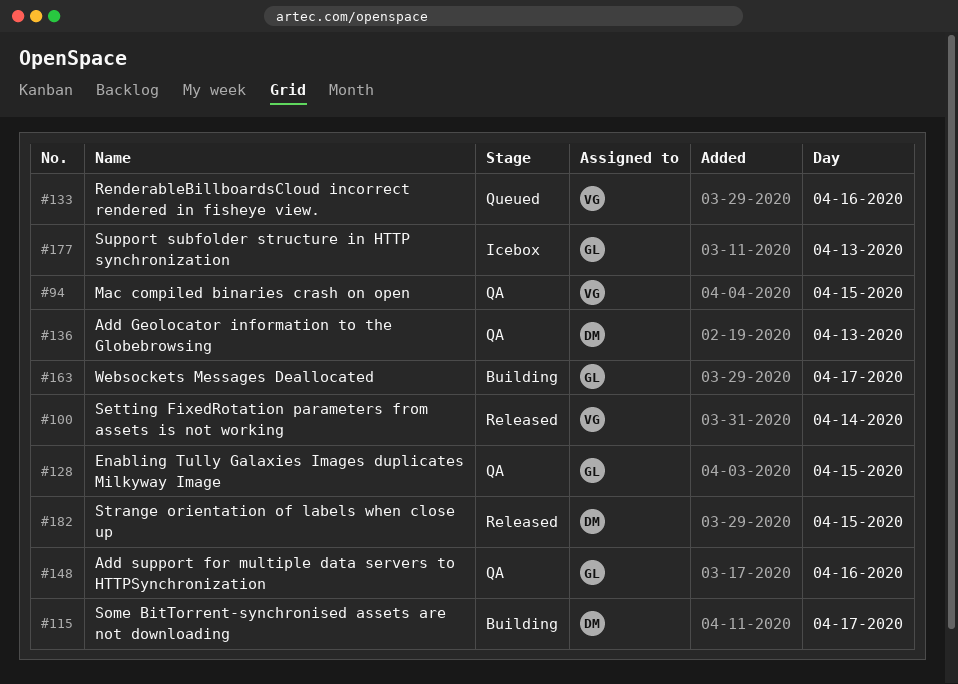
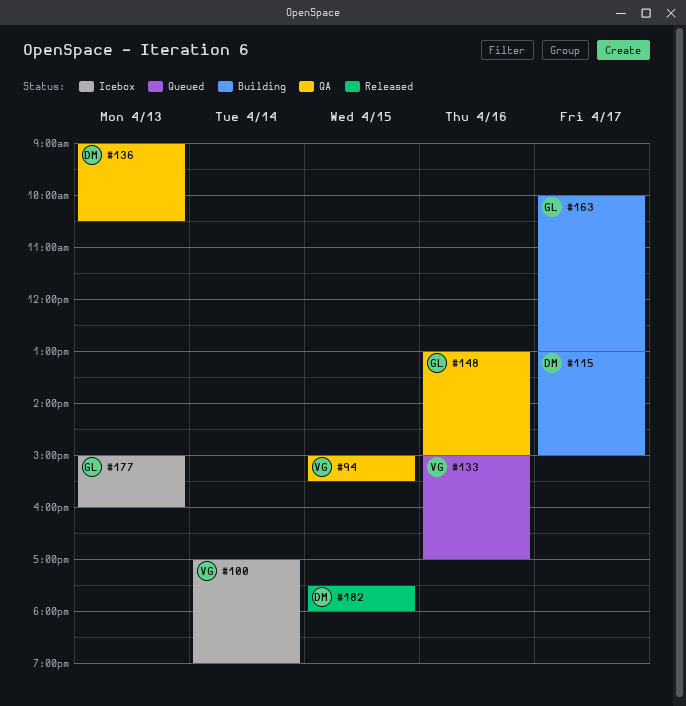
#100, status: Released -> Icebox
#128: present -> none

